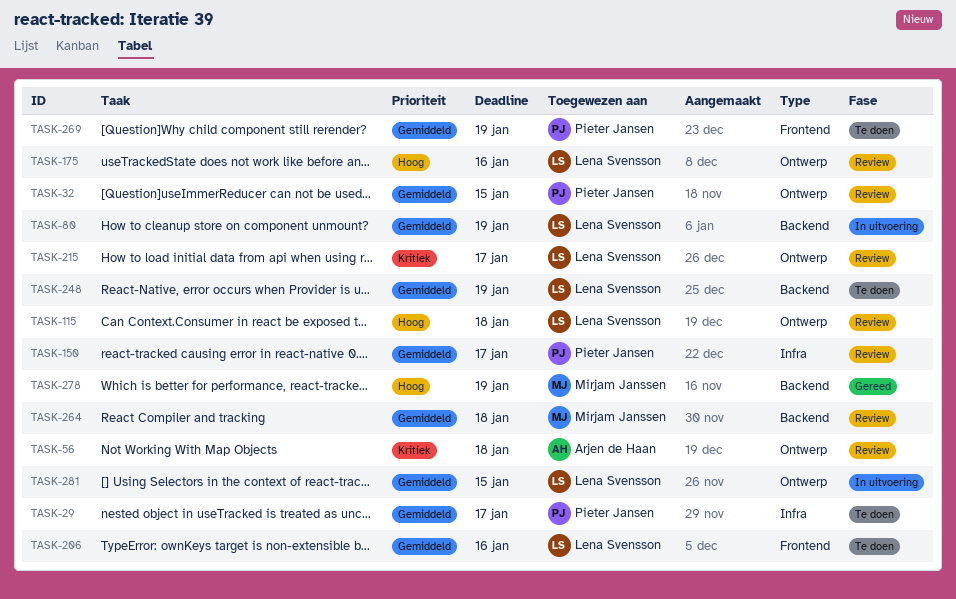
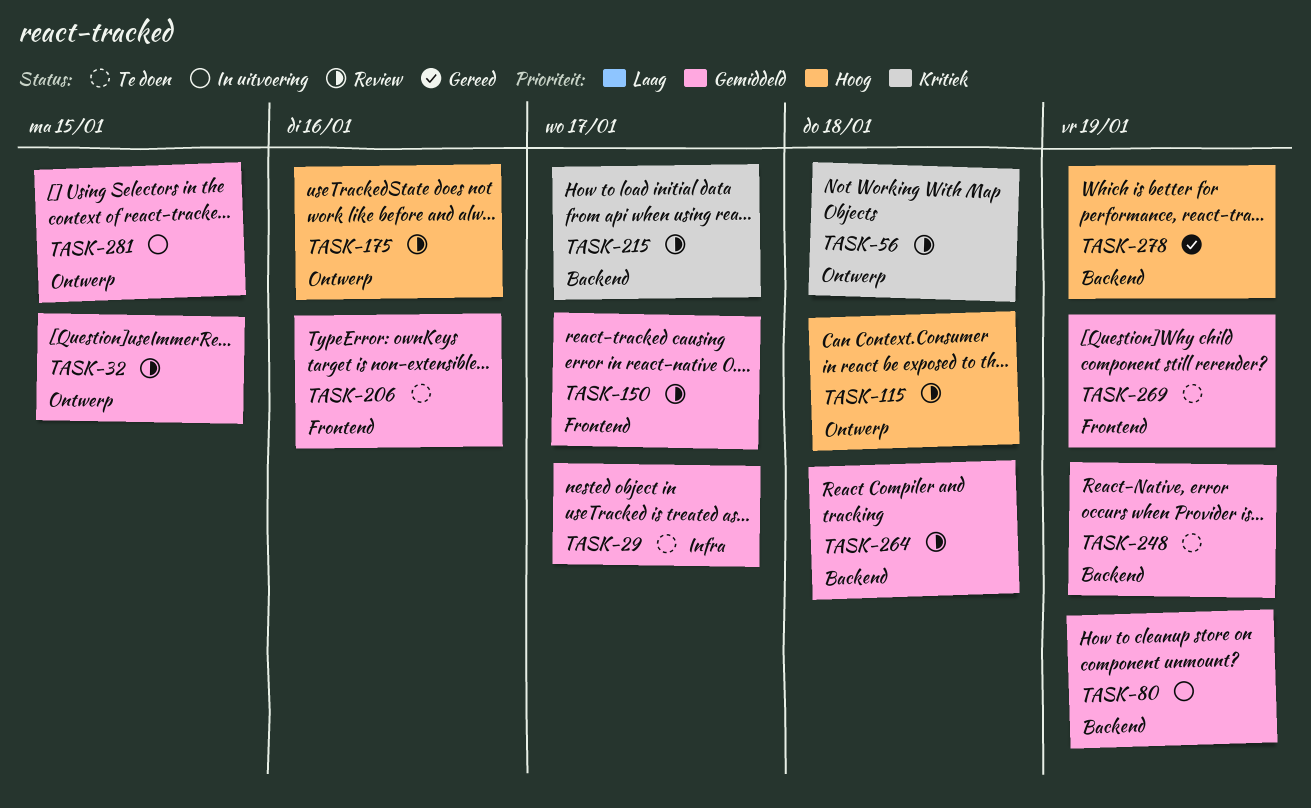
TASK-150, label: Infra -> Frontend
TASK-215, label: Ontwerp -> Backend

